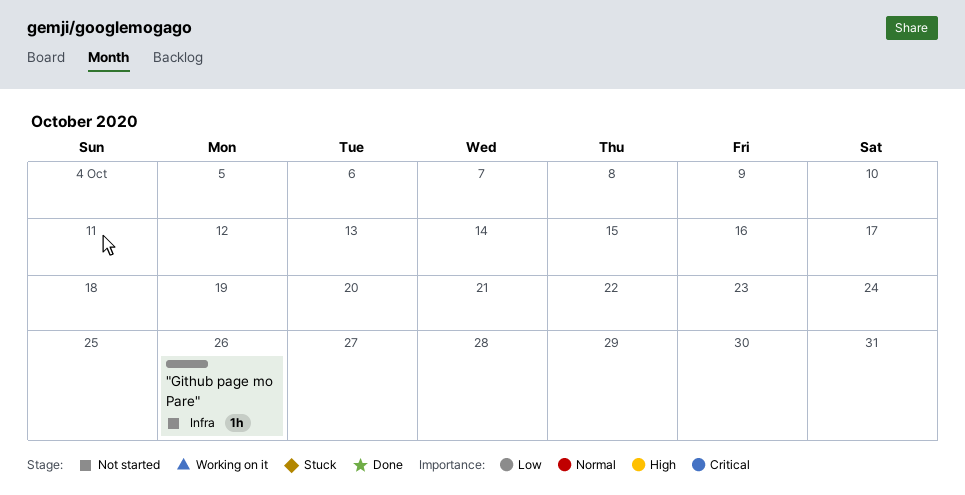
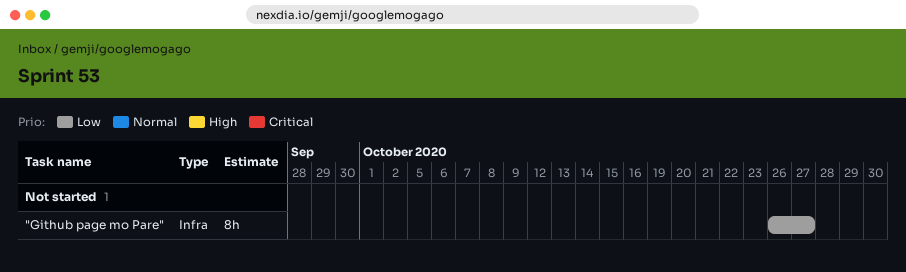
"Github page mo Pare", estimate: 1h -> 8h
"Github page mo Pare", due: Oct 26 -> Oct 27

